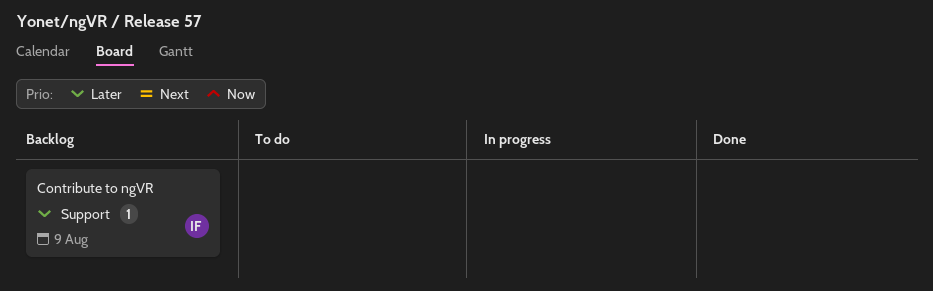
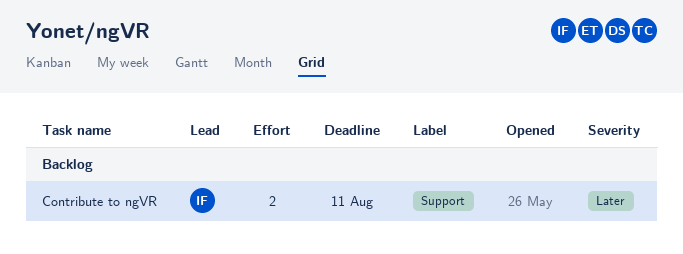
Contribute to ngVR, estimate: 1 -> 2
Contribute to ngVR, due: Aug 9 -> Aug 11

